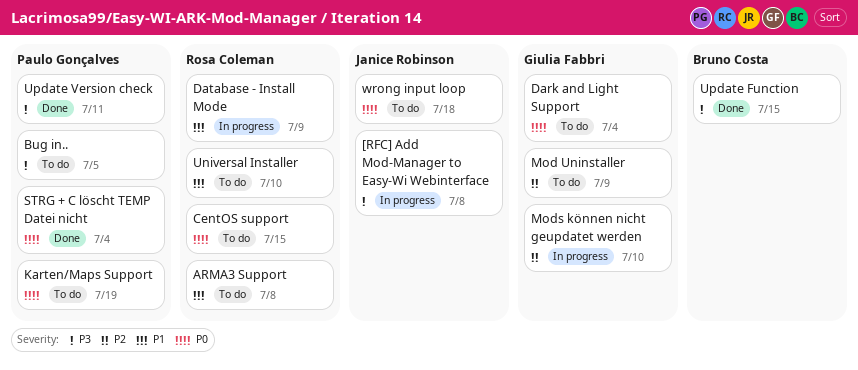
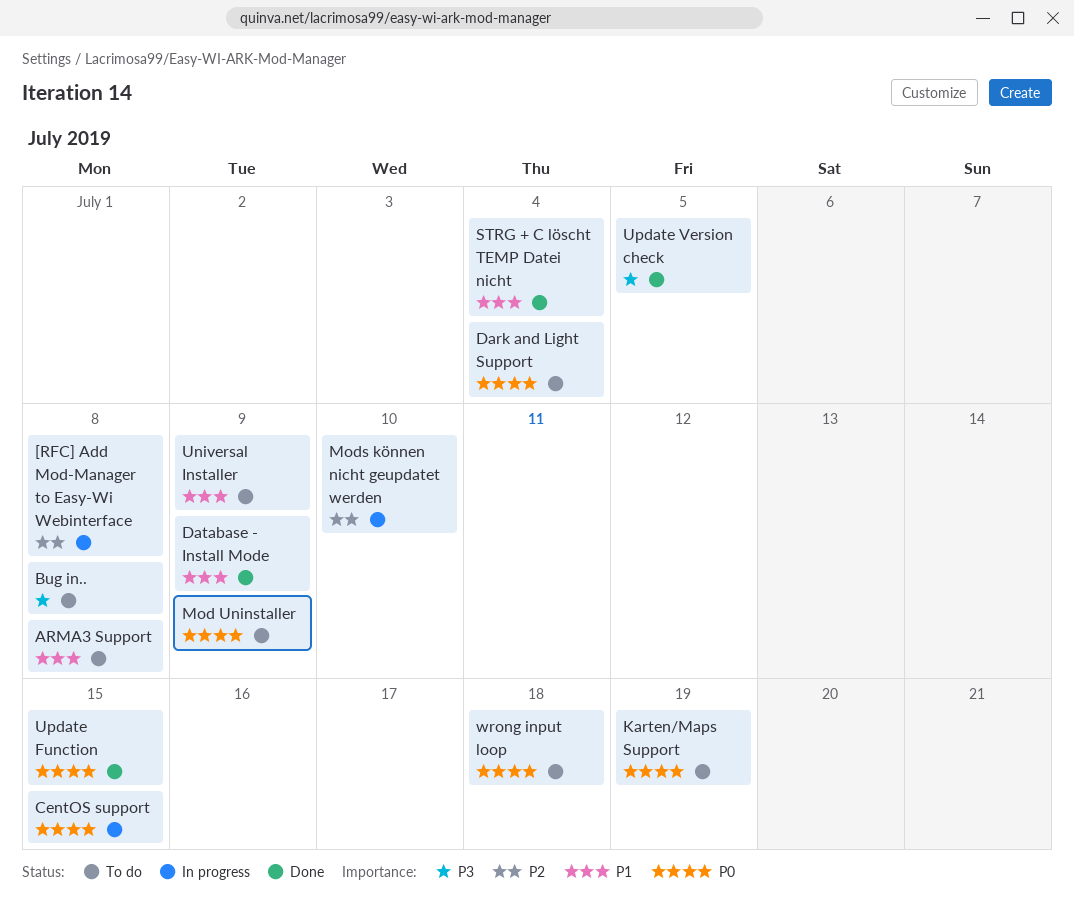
[RFC] Add Mod-Manager to Easy-Wi Webinterface, priority: P3 -> P2
Bug in.., due: Jul 5 -> Jul 8
CentOS support, status: To do -> In progress
Database - Install Mode, status: In progress -> Done
Mod Uninstaller, priority: P2 -> P0
STRG + C löscht TEMP Datei nicht, priority: P0 -> P1
Universal Installer, due: Jul 10 -> Jul 9
Update Function, priority: P3 -> P0
Update Version check, due: Jul 11 -> Jul 5

